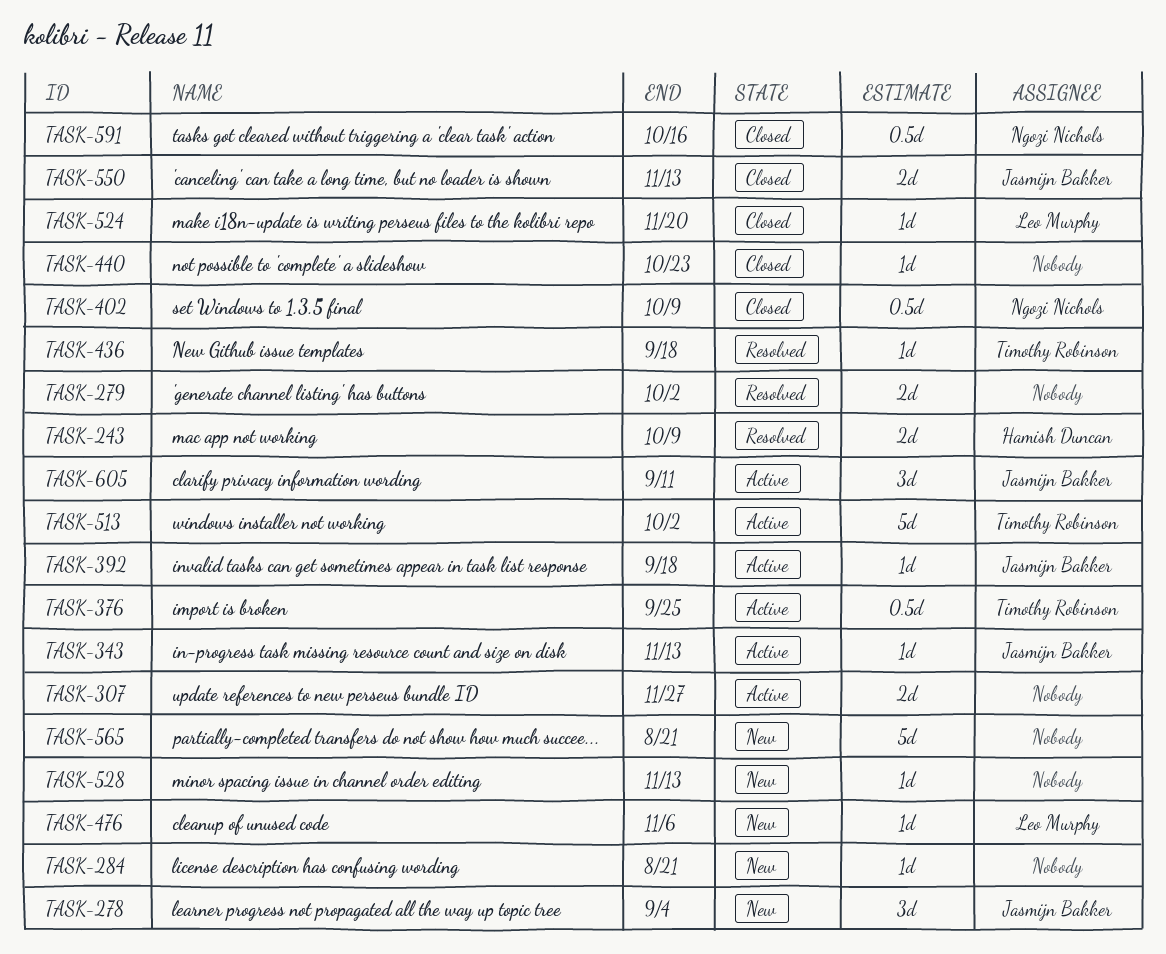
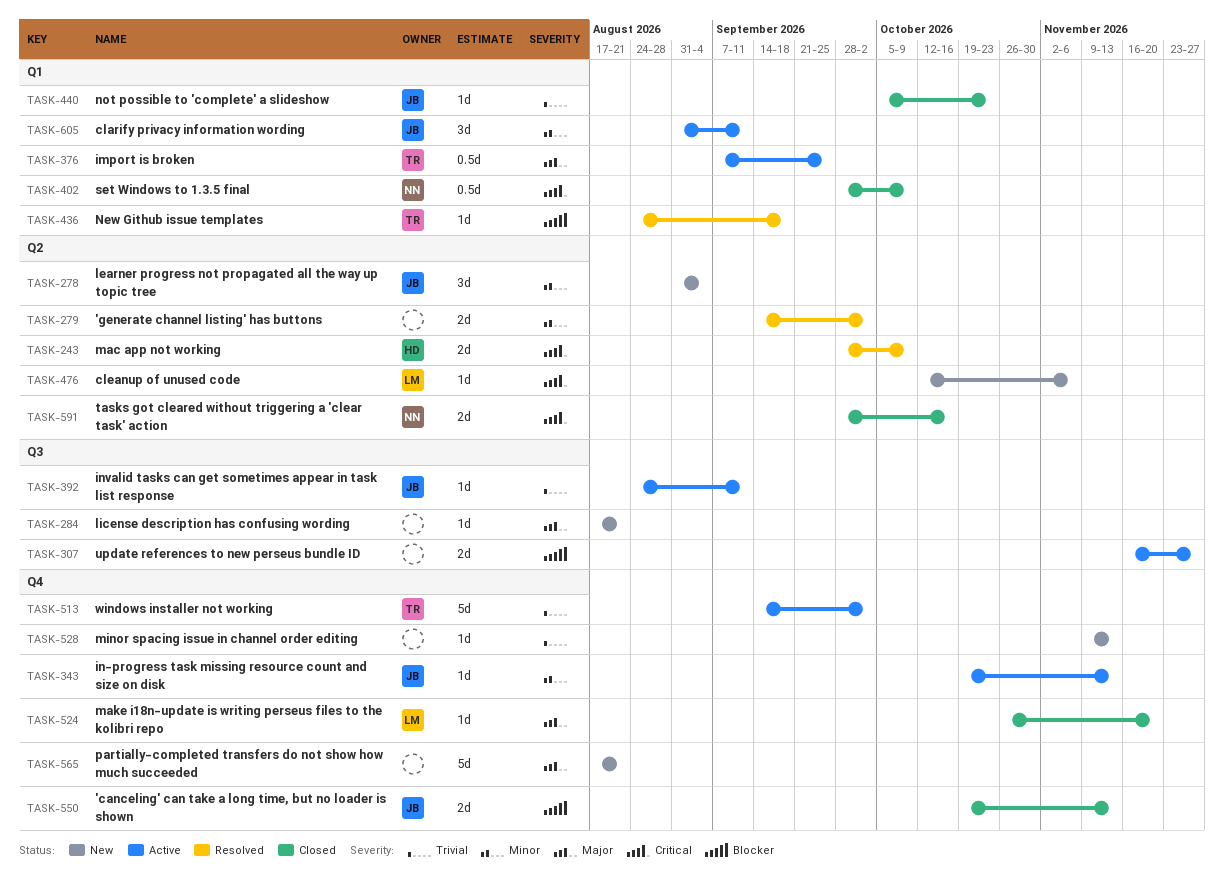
TASK-392, due: Sep 18 -> Sep 11
TASK-440, owner: none -> Jasmijn Bakker
TASK-591, estimate: 0.5d -> 2d

